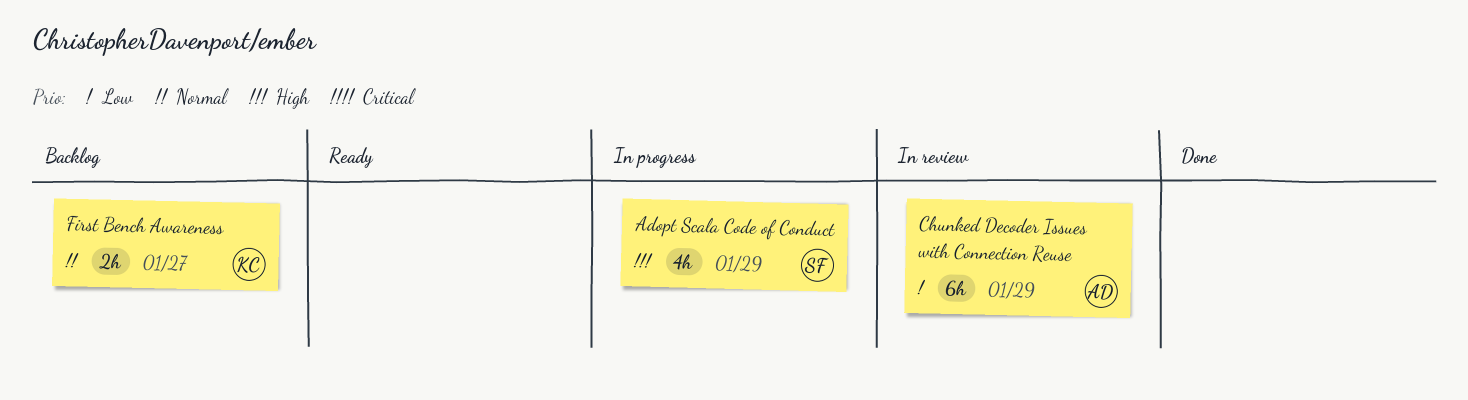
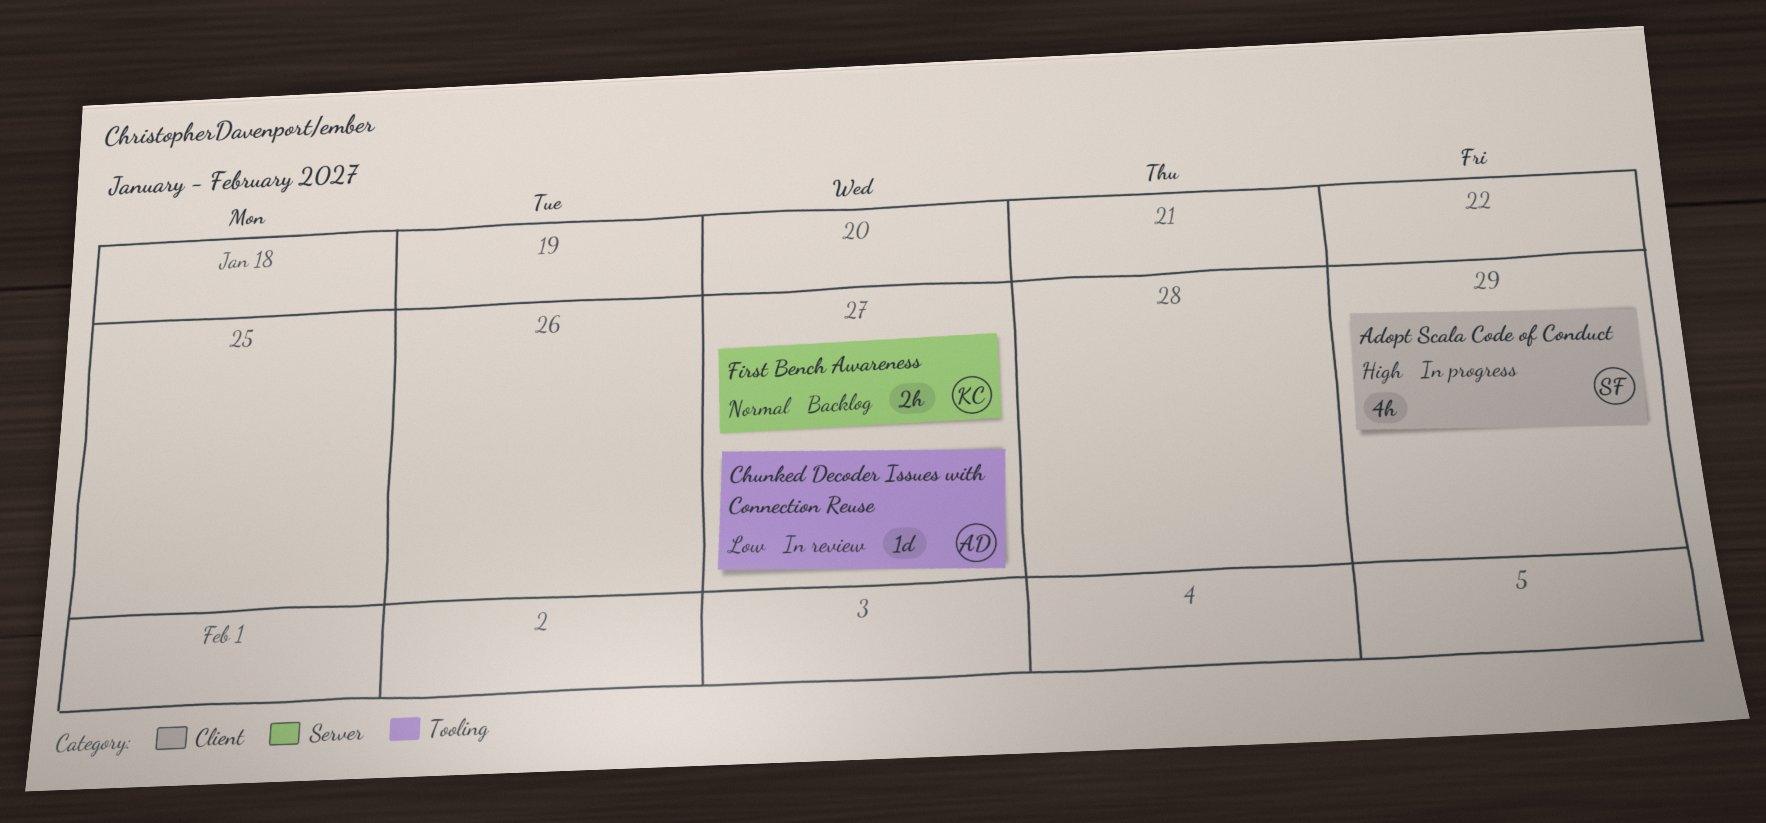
Chunked Decoder Issues with Connection Reuse, estimate: 6h -> 1d
Chunked Decoder Issues with Connection Reuse, due: Jan 29 -> Jan 27

